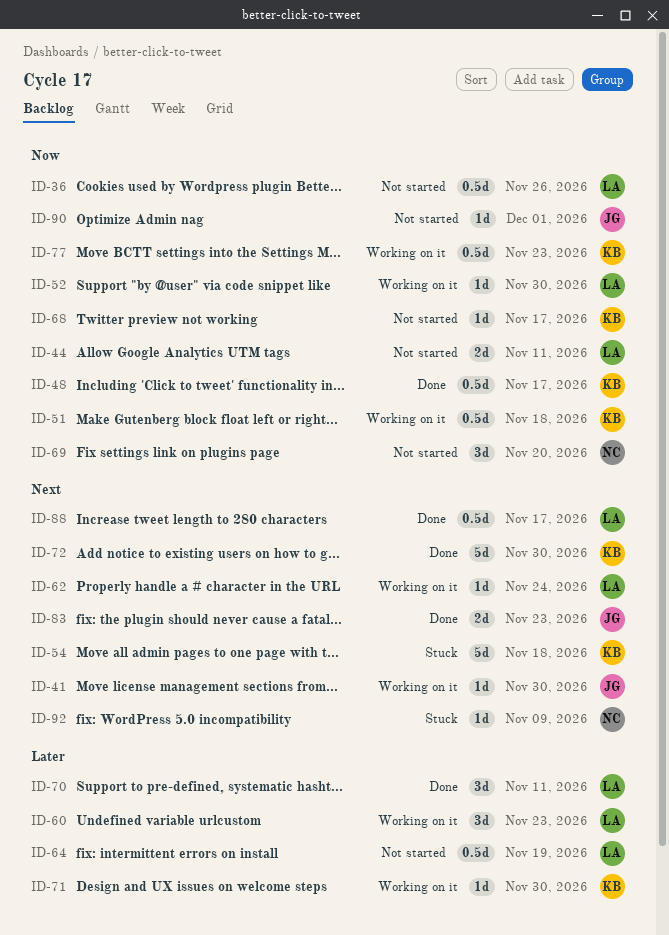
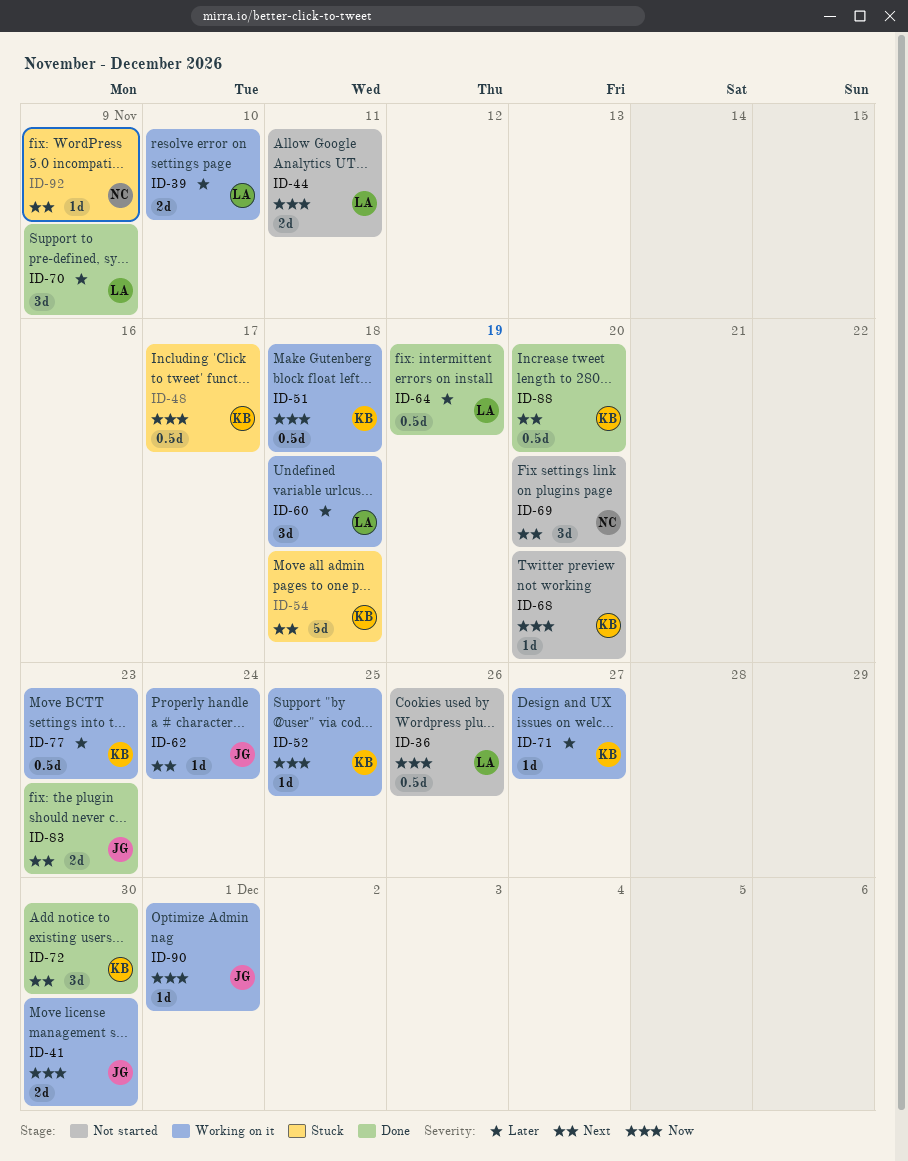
ID-39: none -> present
ID-41, priority: Next -> Now
ID-41, estimate: 1d -> 2d
ID-48, status: Done -> Stuck
ID-52, owner: LA -> KB
ID-52, due: Nov 30 -> Nov 25
ID-60, due: Nov 23 -> Nov 18
ID-62, owner: LA -> JG
ID-64, status: Not started -> Done
ID-68, due: Nov 17 -> Nov 20
ID-69, priority: Now -> Next
ID-70, due: Nov 11 -> Nov 9
ID-71, due: Nov 30 -> Nov 27
ID-72, estimate: 5d -> 3d
ID-77, priority: Now -> Later
ID-88, owner: LA -> KB
ID-88, due: Nov 17 -> Nov 20
ID-90, status: Not started -> Working on it

